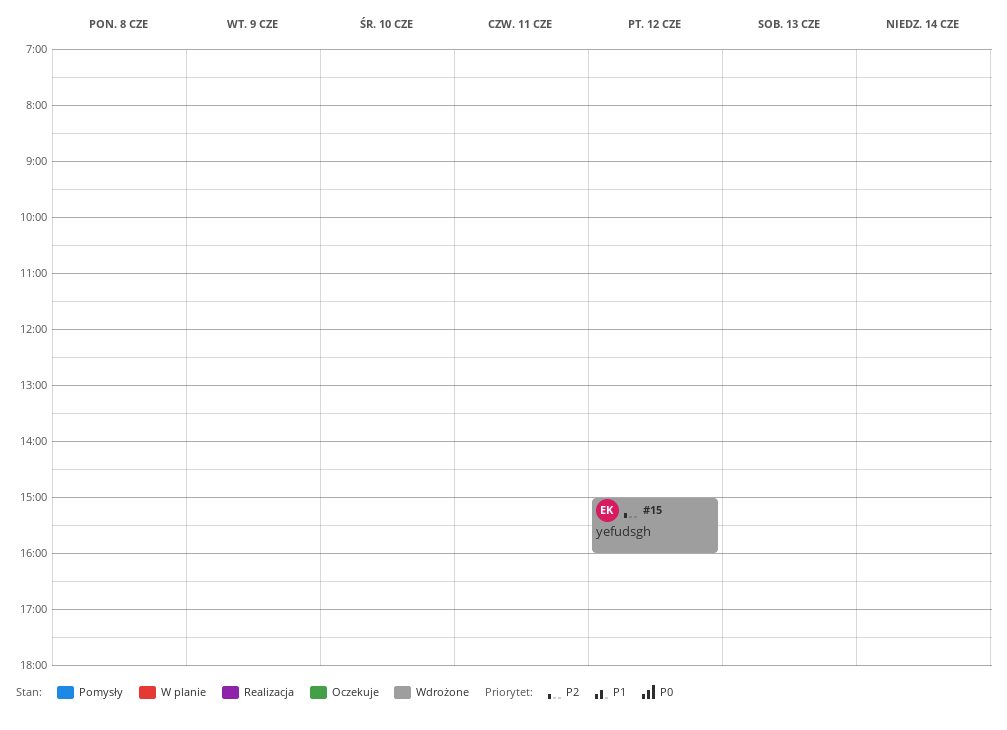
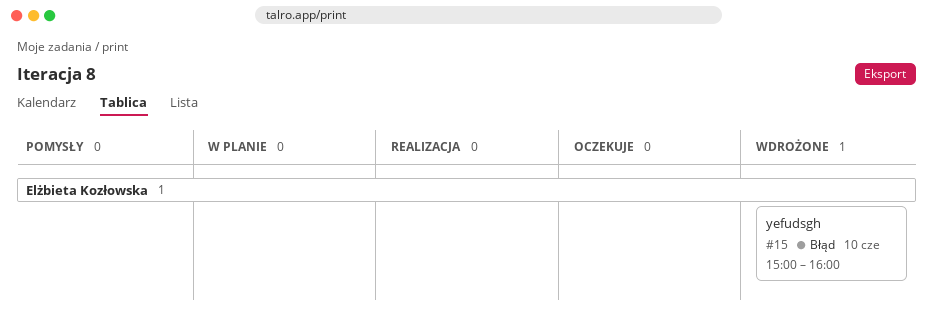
#15, day: Jun 12 -> Jun 10

